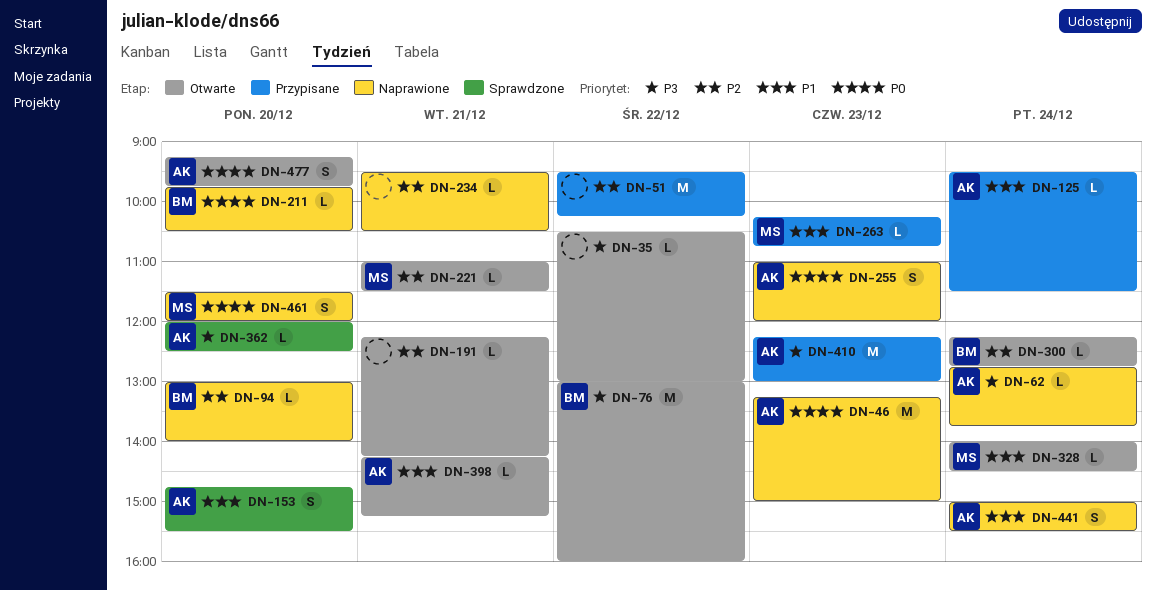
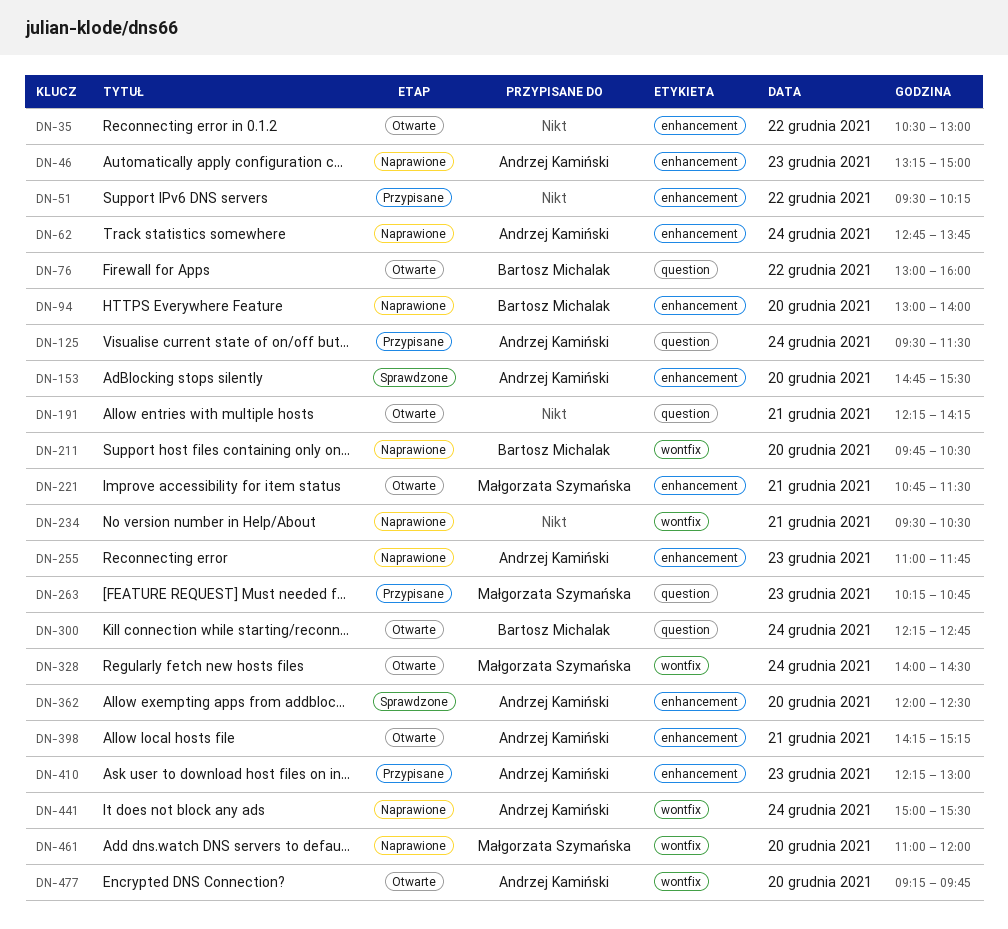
DN-221, begins: 11:00 -> 10:45
DN-255, ends: 12:00 -> 11:45
DN-461, begins: 11:30 -> 11:00

